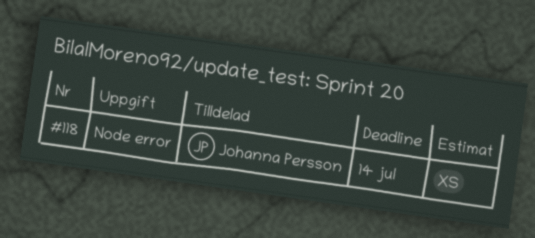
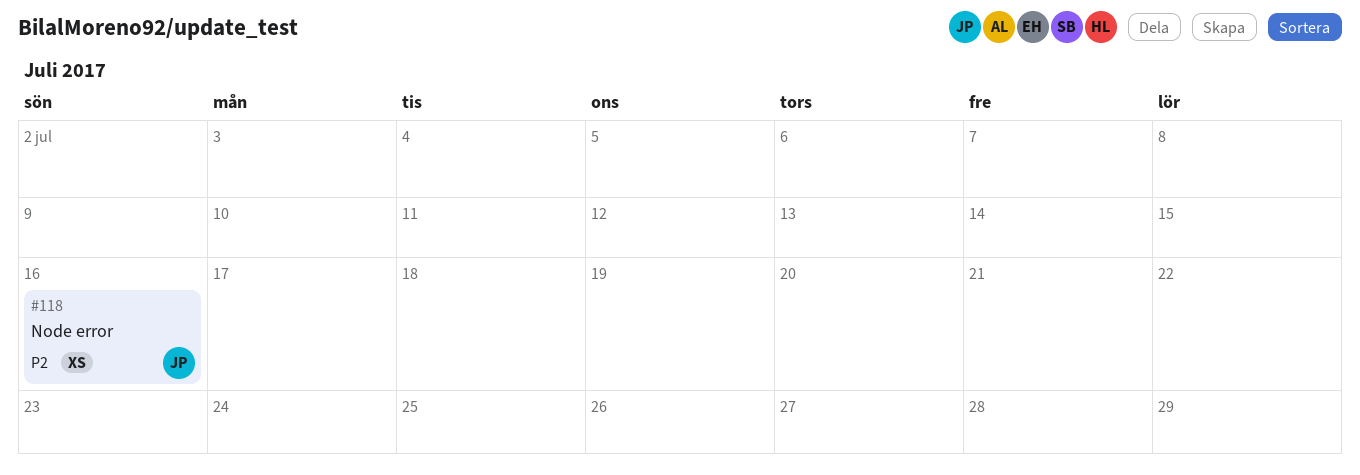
#118, due: Jul 14 -> Jul 16

